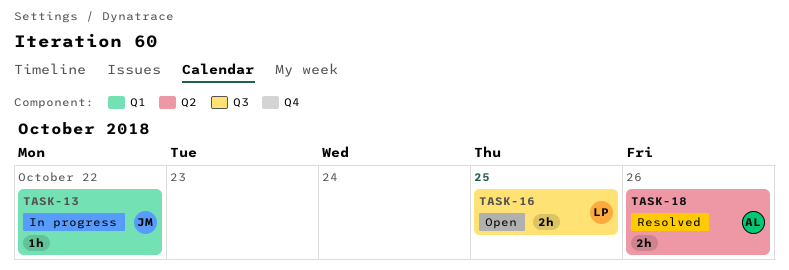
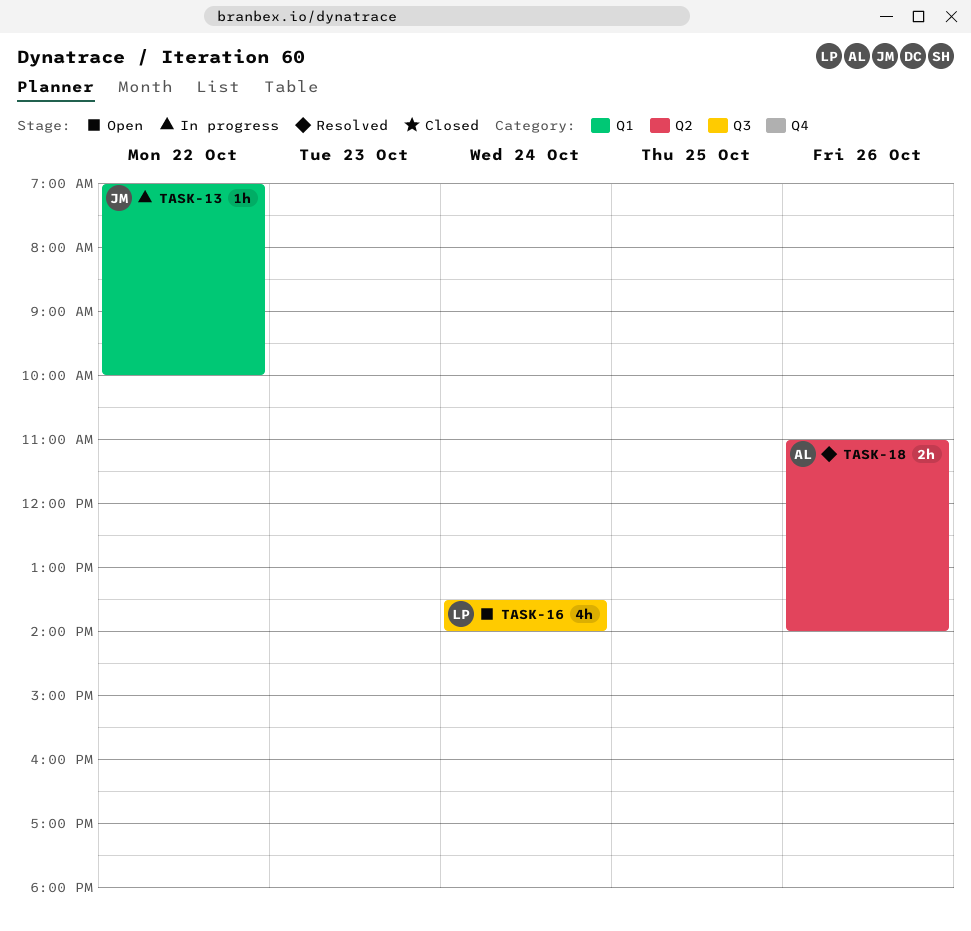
TASK-16, estimate: 2h -> 4h
TASK-16, day: Oct 25 -> Oct 24

